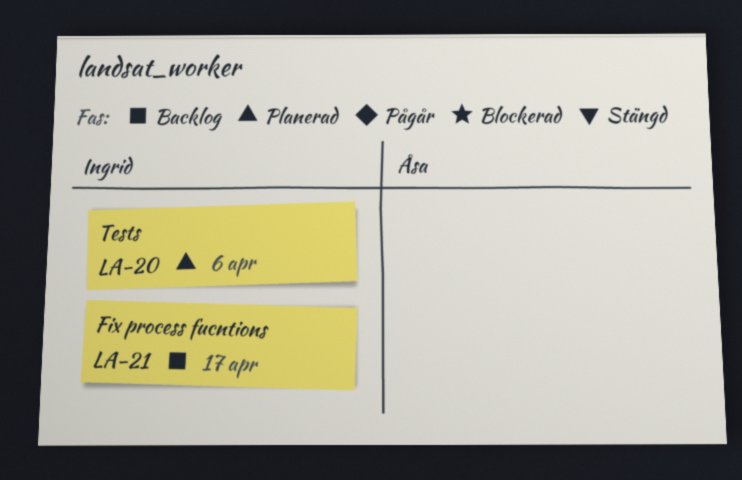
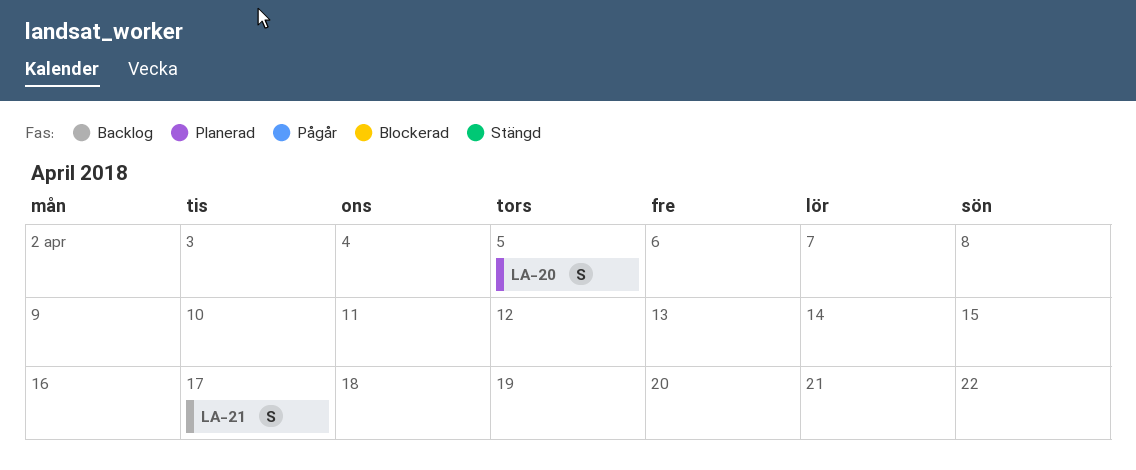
LA-20, due: Apr 6 -> Apr 5

